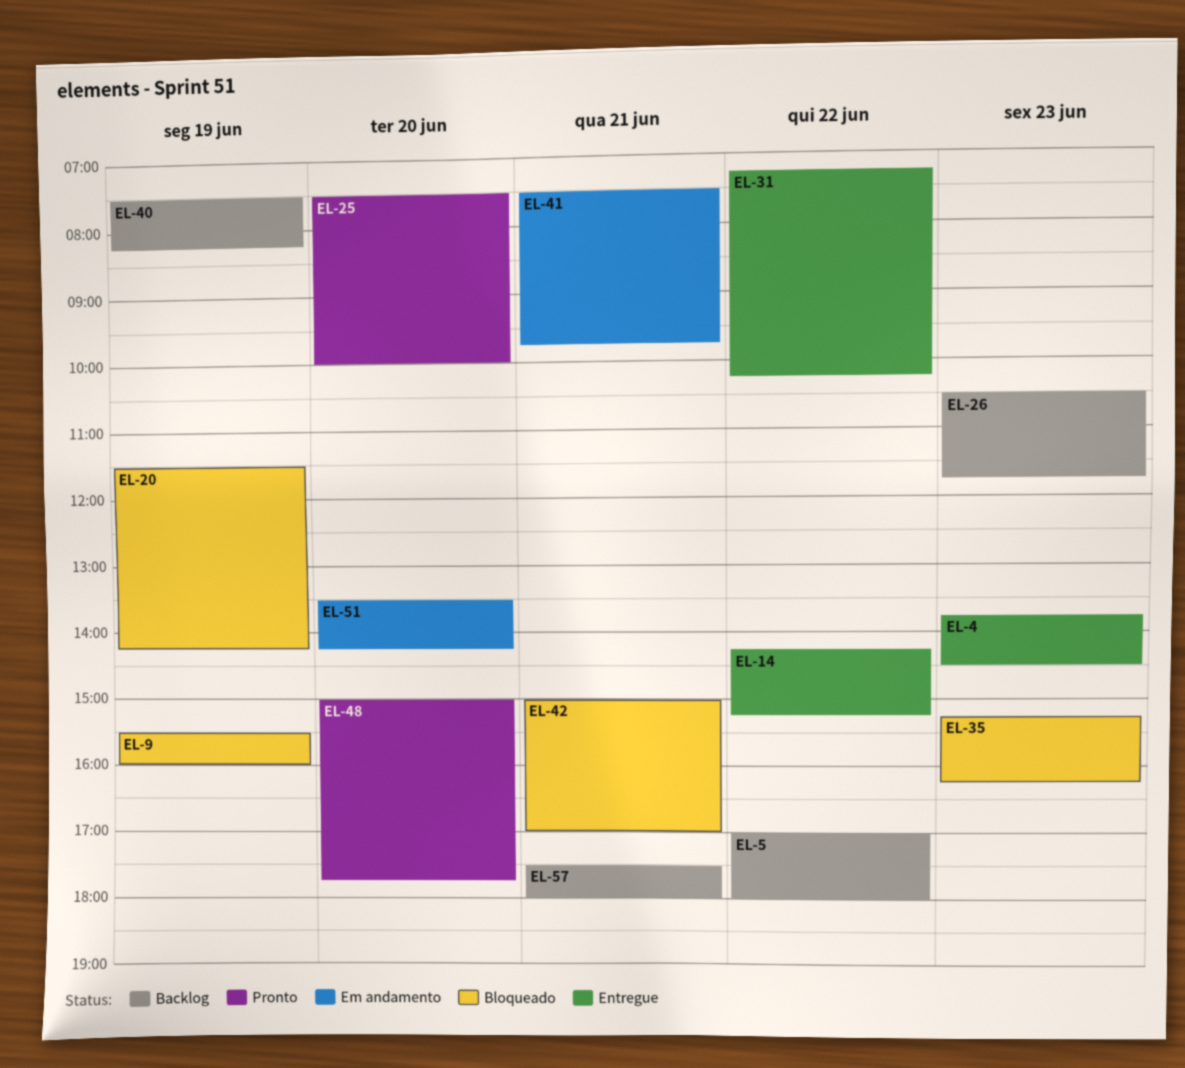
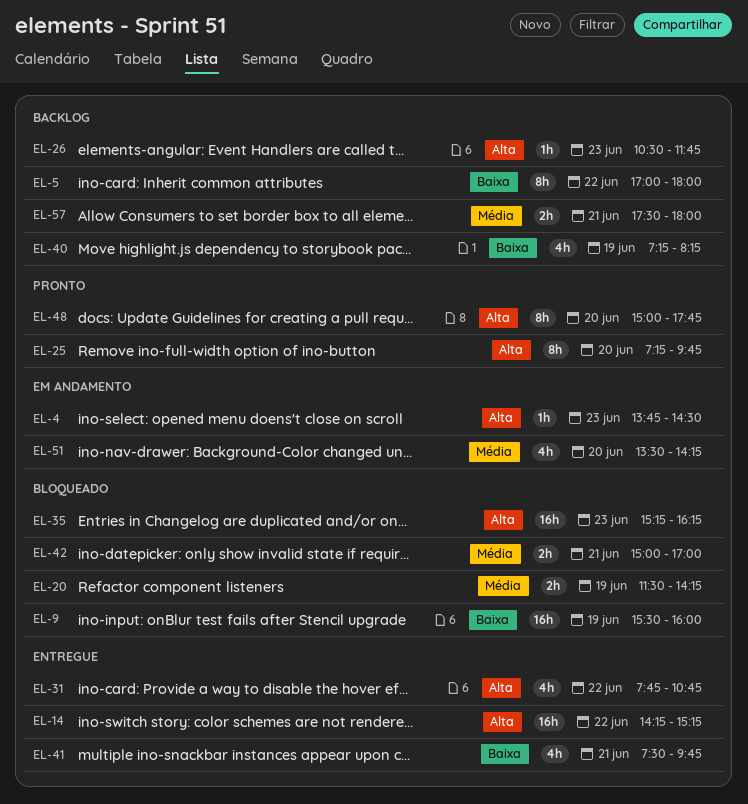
EL-4, status: Entregue -> Em andamento
EL-25, begins: 07:30 -> 07:15
EL-25, ends: 10:00 -> 09:45
EL-31, begins: 07:15 -> 07:45
EL-31, ends: 10:15 -> 10:45
EL-40, begins: 07:30 -> 07:15
EL-41, status: Em andamento -> Entregue

